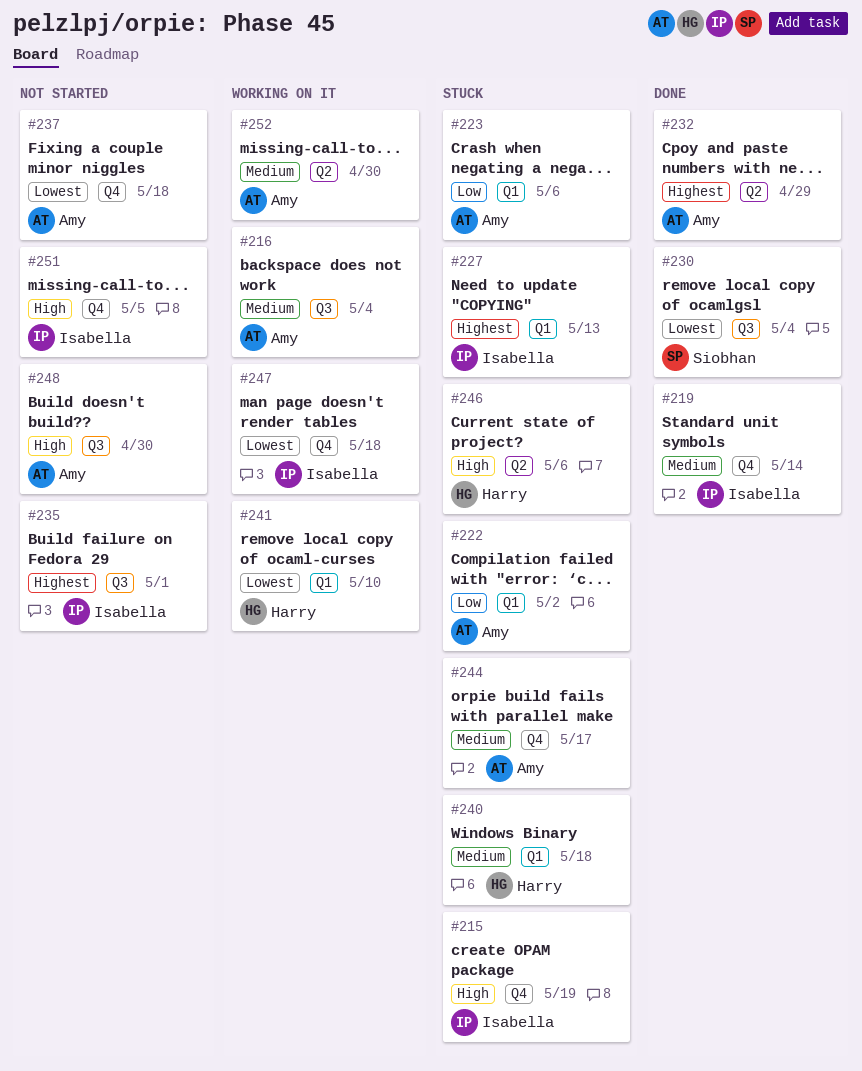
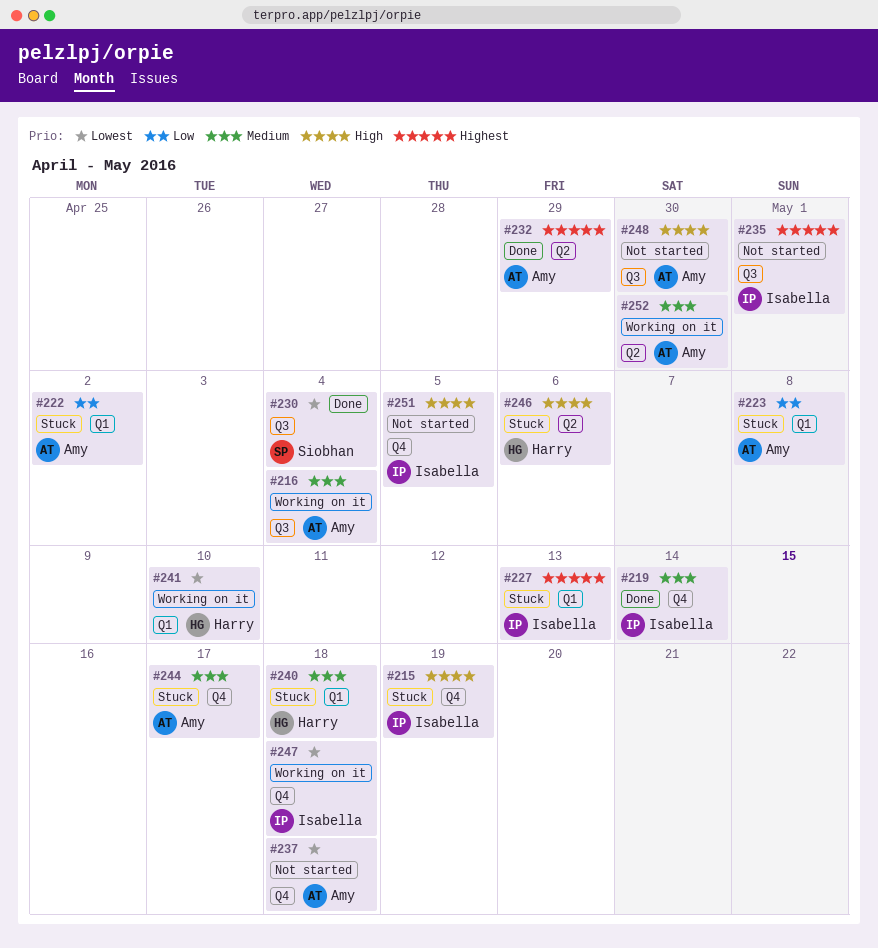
#223, due: May 6 -> May 8

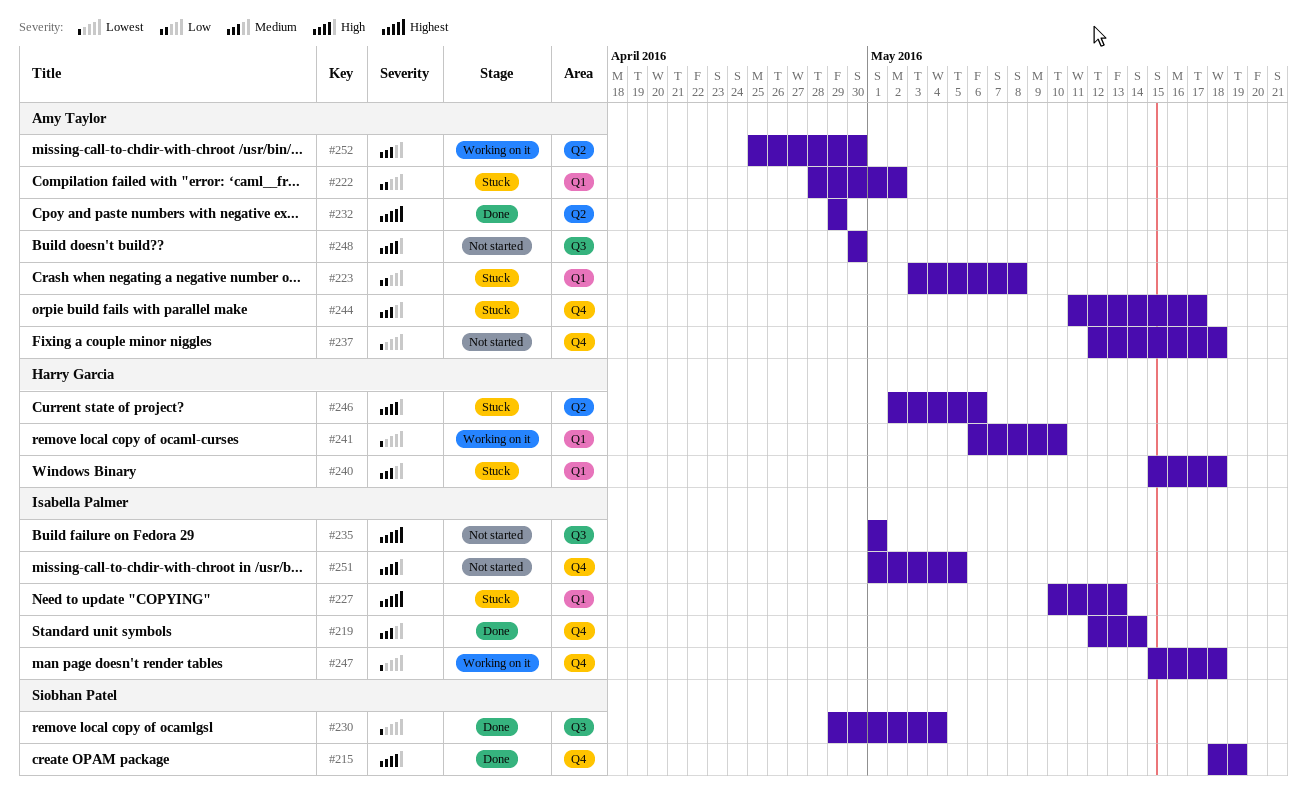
#215, status: Stuck -> Done
#215, owner: Isabella Palmer -> Siobhan Patel
#216: present -> none

